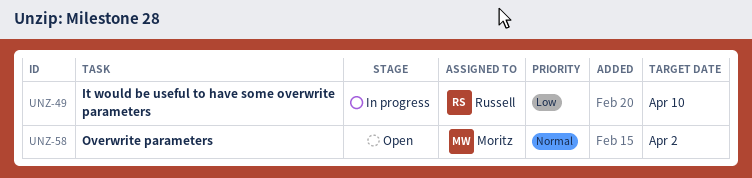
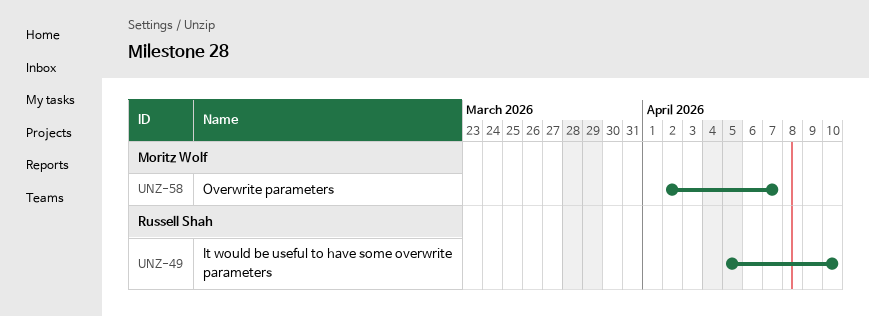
UNZ-58, due: Apr 2 -> Apr 7

